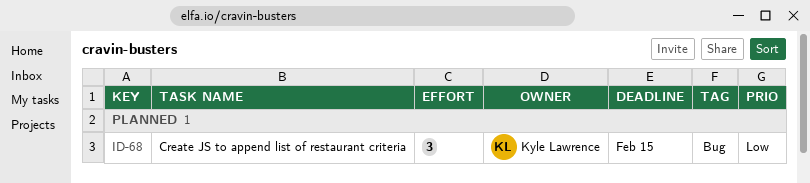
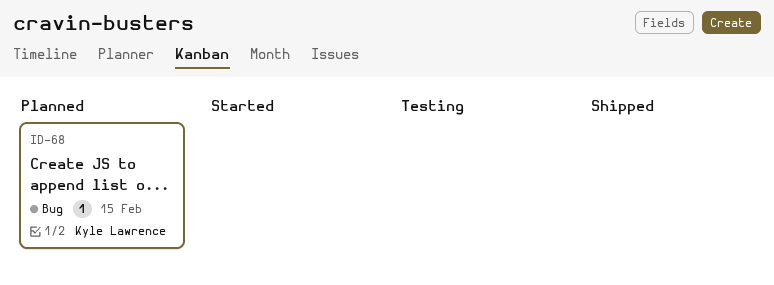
ID-68, estimate: 3 -> 1

